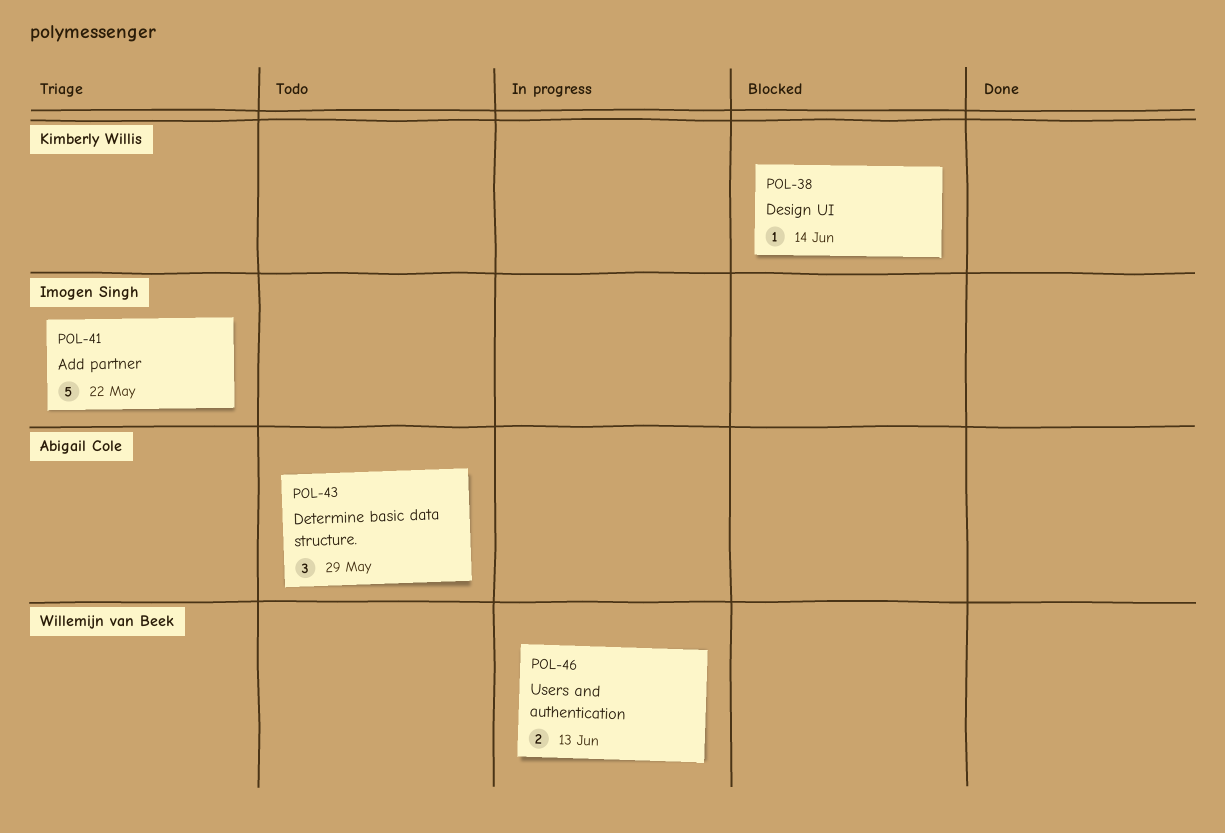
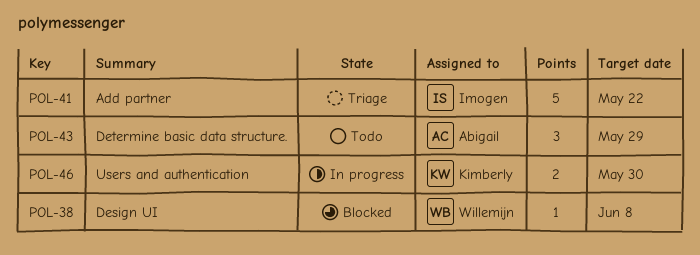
POL-38, owner: Kimberly Willis -> Willemijn van Beek
POL-38, due: Jun 14 -> Jun 8
POL-46, owner: Willemijn van Beek -> Kimberly Willis
POL-46, due: Jun 13 -> May 30

